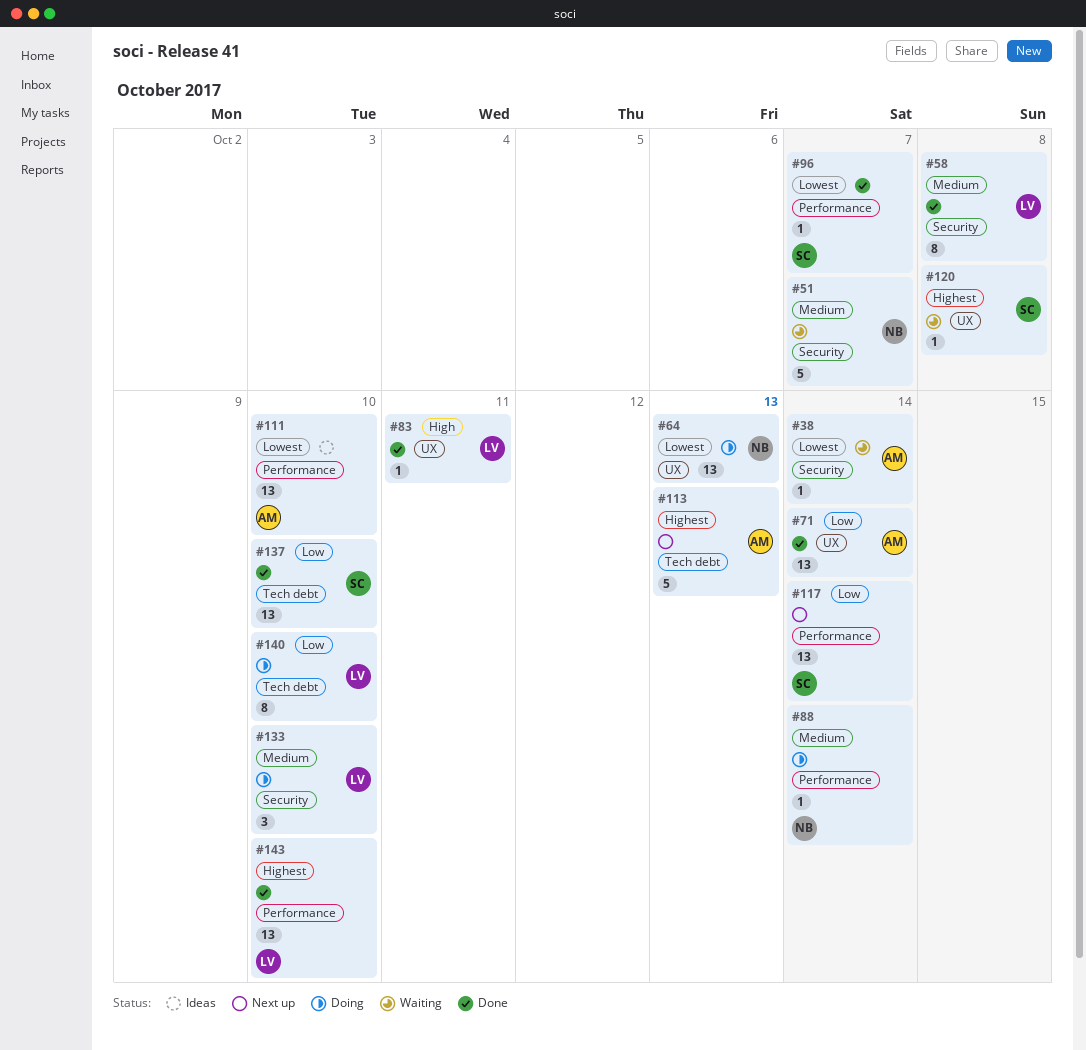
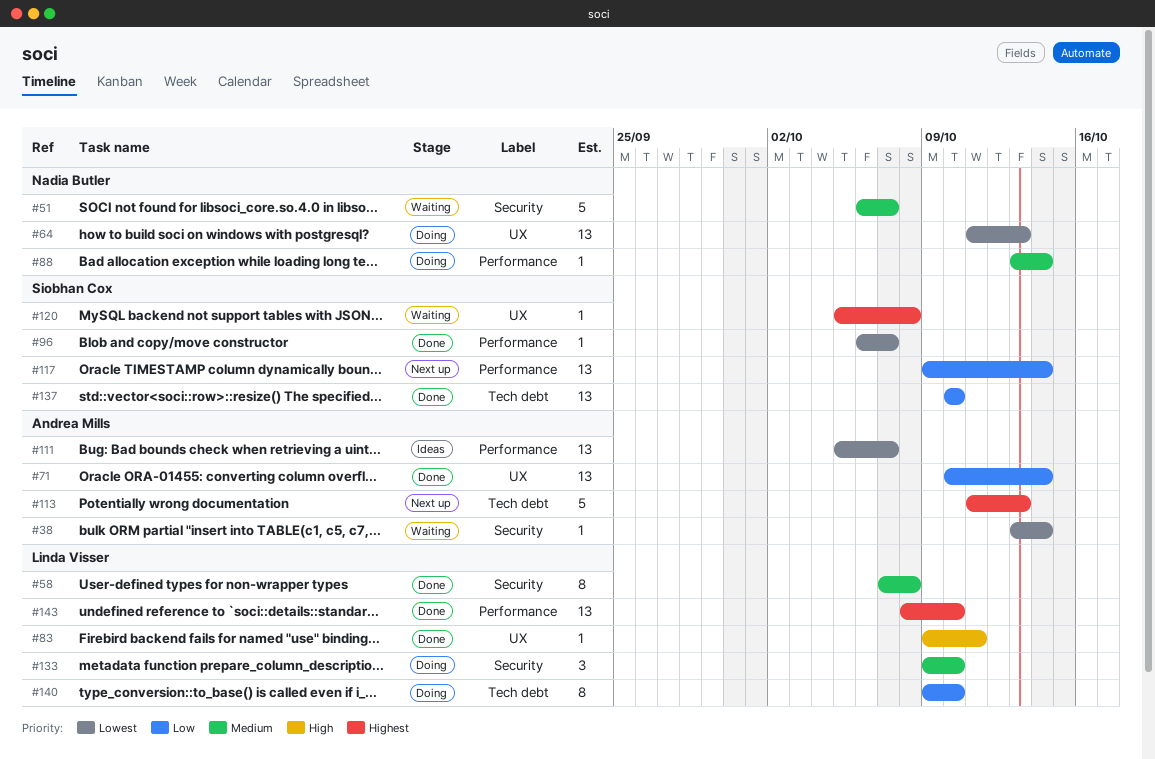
#111, due: Oct 10 -> Oct 7

